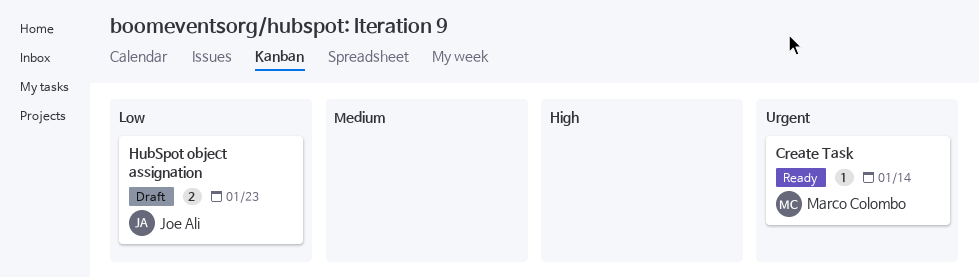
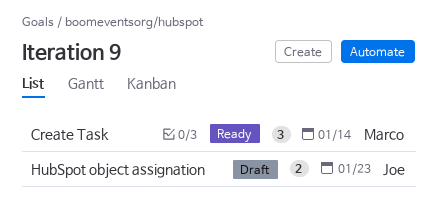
Create Task, estimate: 1 -> 3

